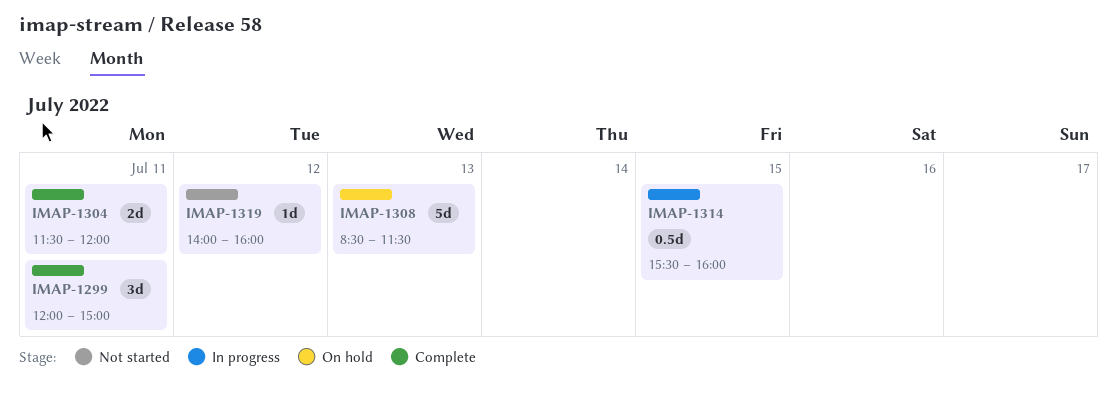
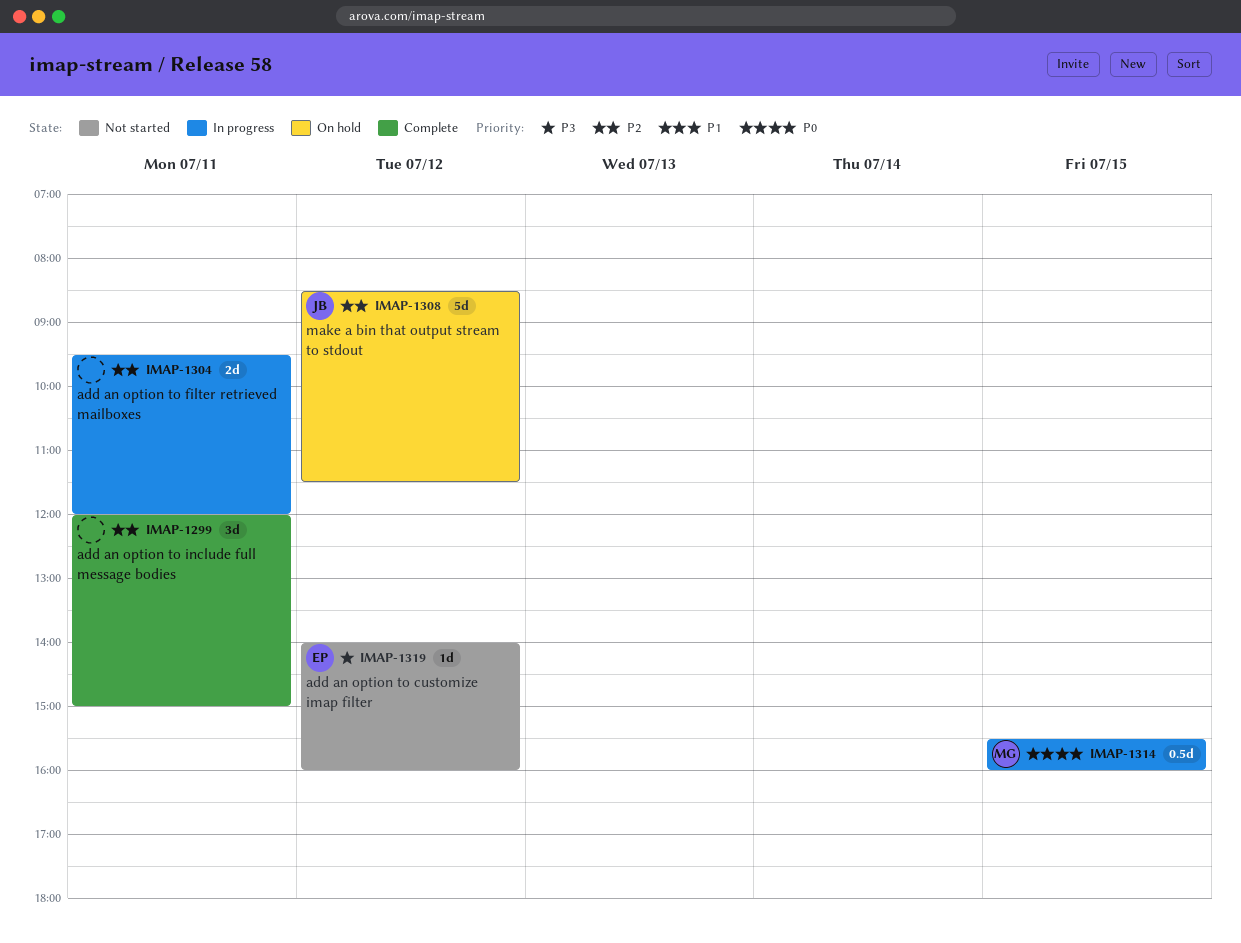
IMAP-1304, status: Complete -> In progress
IMAP-1304, begins: 11:30 -> 09:30
IMAP-1308, day: Jul 13 -> Jul 12

